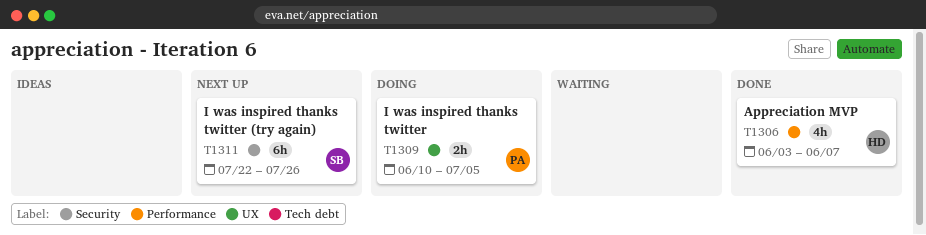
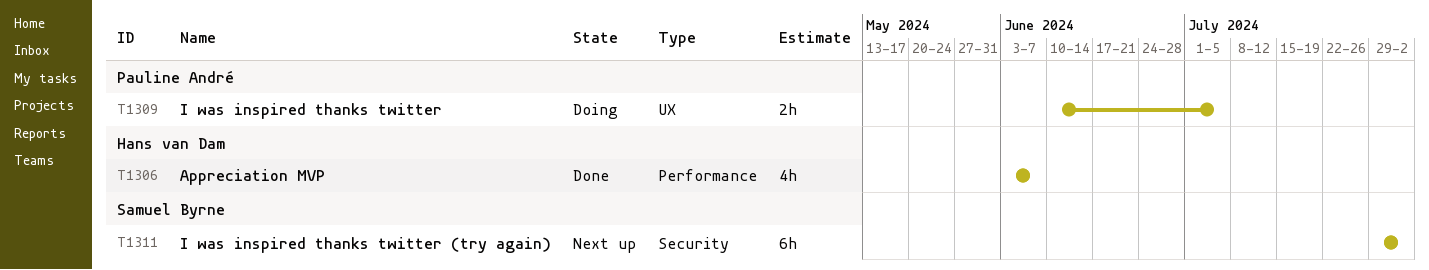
T1311, start: Jul 22 -> Jul 29
T1311, due: Jul 26 -> Aug 2

